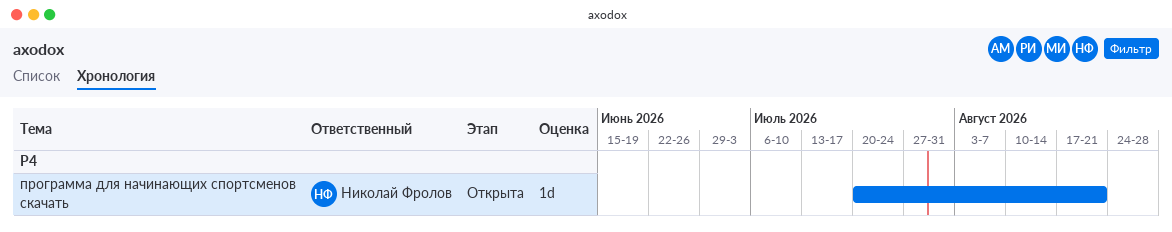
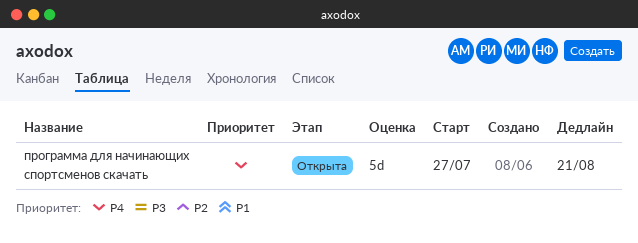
программа для начинающих спортсменов скачать, estimate: 1d -> 5d
программа для начинающих спортсменов скачать, start: Jul 20 -> Jul 27

